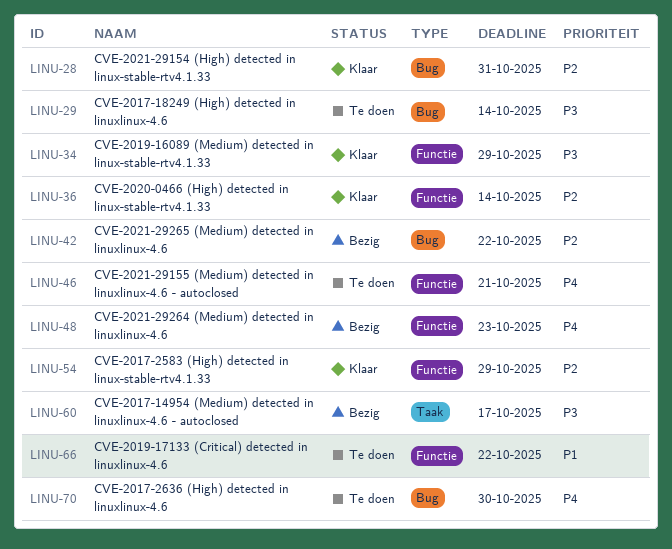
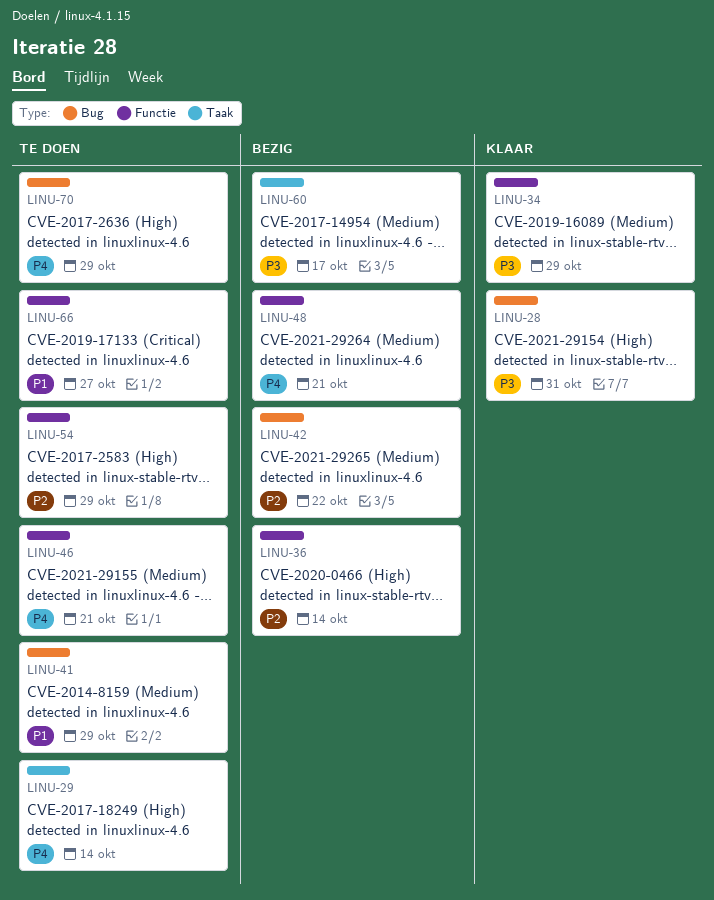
LINU-28, priority: P2 -> P3
LINU-29, priority: P3 -> P4
LINU-29, label: Bug -> Taak
LINU-36, status: Klaar -> Bezig
LINU-41: none -> present
LINU-48, due: Oct 23 -> Oct 21
LINU-54, status: Klaar -> Te doen
LINU-66, due: Oct 22 -> Oct 27
LINU-70, due: Oct 30 -> Oct 29

